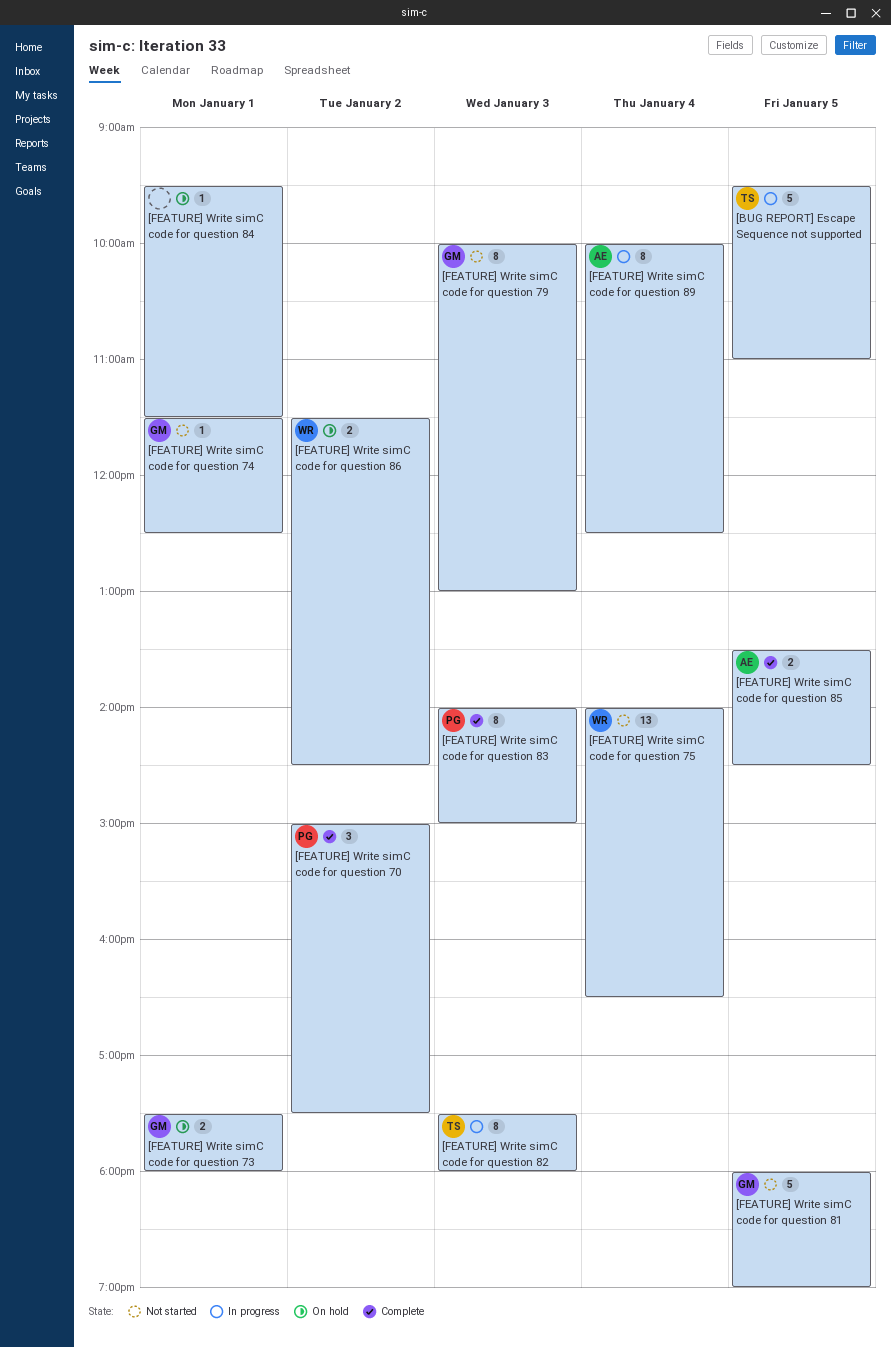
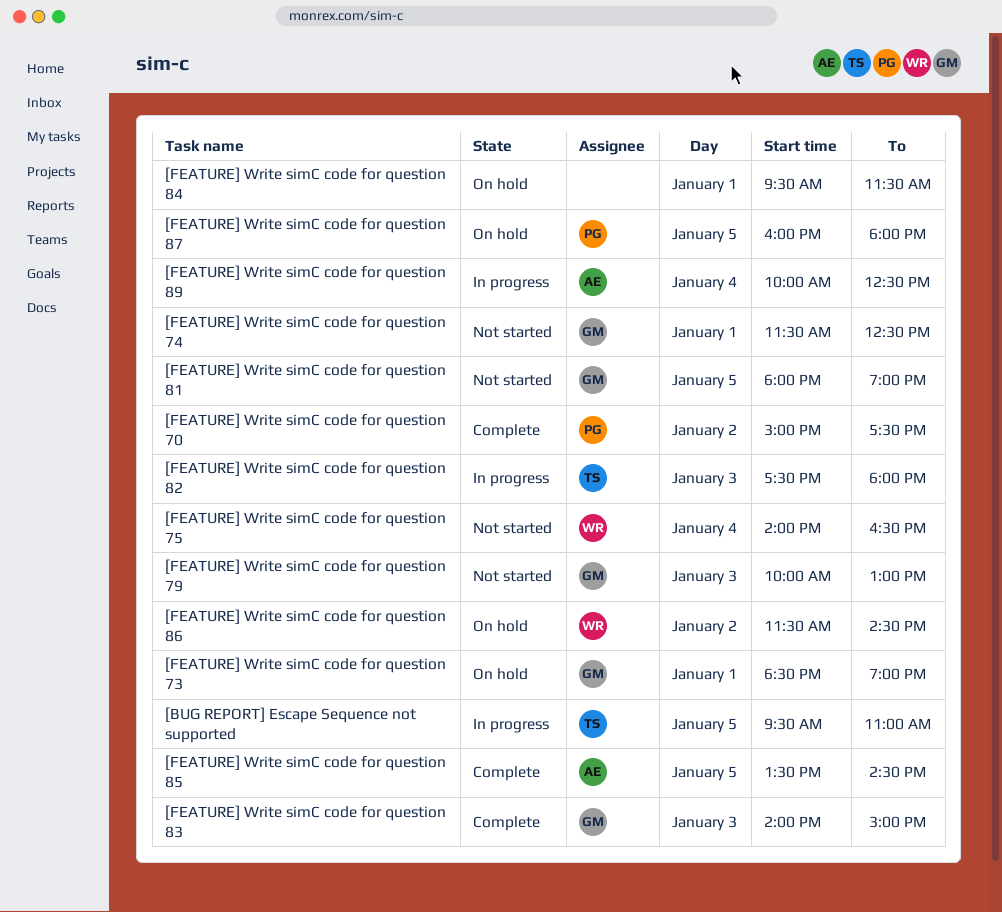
[FEATURE] Write simC code for question 73, begins: 17:30 -> 18:30
[FEATURE] Write simC code for question 73, ends: 18:00 -> 19:00
[FEATURE] Write simC code for question 83, owner: PG -> GM
[FEATURE] Write simC code for question 87: none -> present

